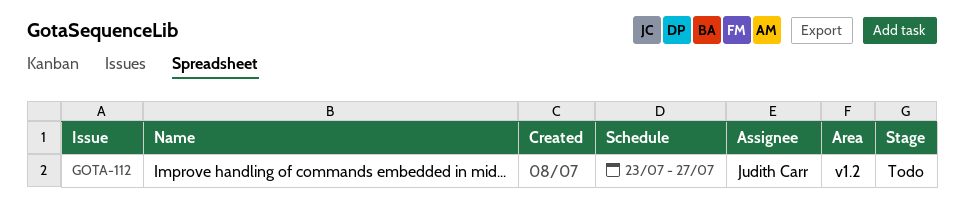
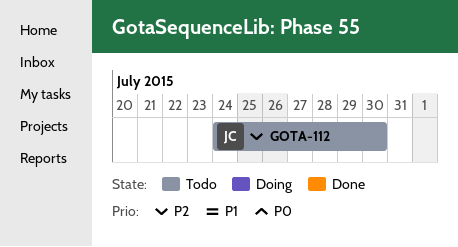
GOTA-112, start: Jul 23 -> Jul 24
GOTA-112, due: Jul 27 -> Jul 30

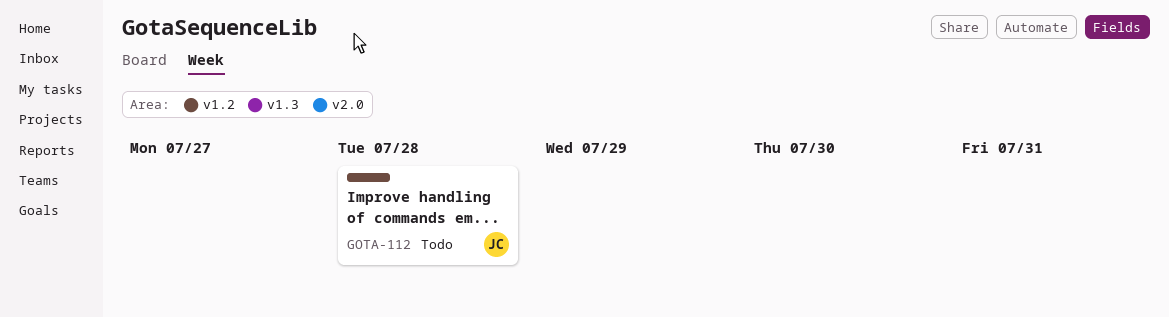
GOTA-112, due: Jul 30 -> Jul 28

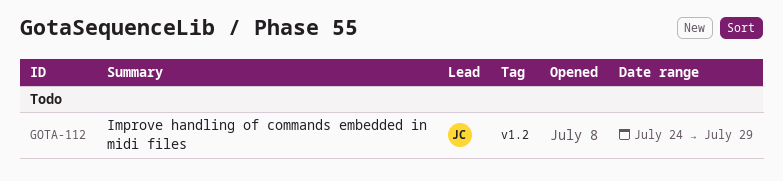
GOTA-112, due: Jul 28 -> Jul 29

